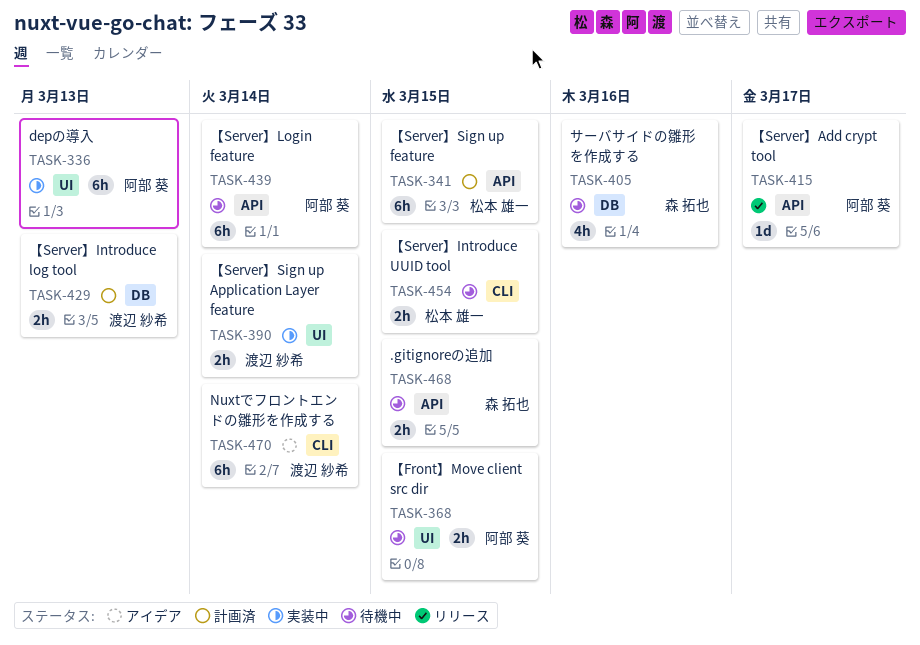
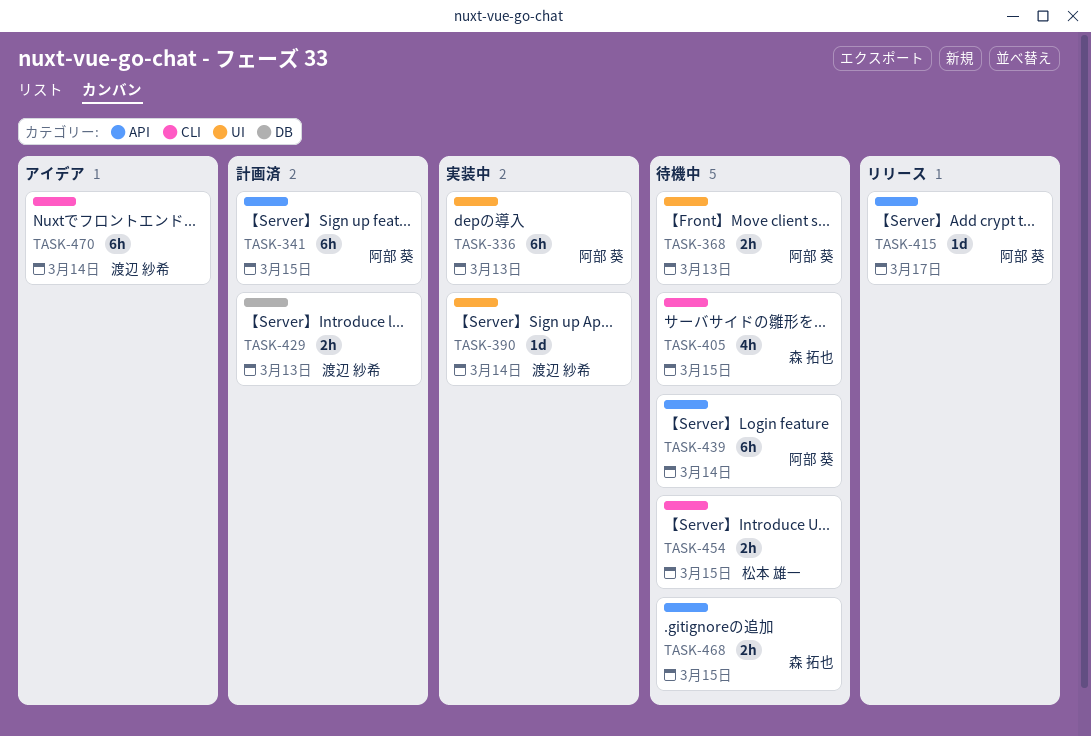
TASK-341, owner: 松本 雄一 -> 阿部 葵
TASK-368, due: Mar 15 -> Mar 13
TASK-390, estimate: 2h -> 1d
TASK-405, label: DB -> CLI
TASK-405, due: Mar 16 -> Mar 15

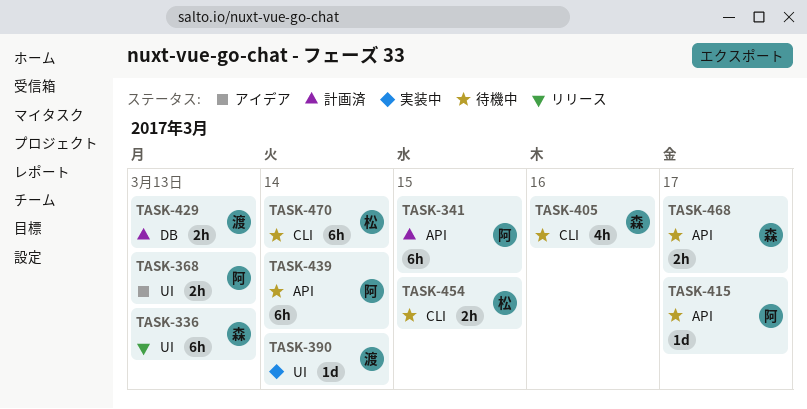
TASK-336, status: 実装中 -> リリース
TASK-336, owner: 阿部 葵 -> 森 拓也
TASK-368, status: 待機中 -> アイデア
TASK-405, due: Mar 15 -> Mar 16
TASK-415, status: リリース -> 待機中
TASK-468, due: Mar 15 -> Mar 17
TASK-470, status: アイデア -> 待機中
TASK-470, owner: 渡辺 紗希 -> 松本 雄一

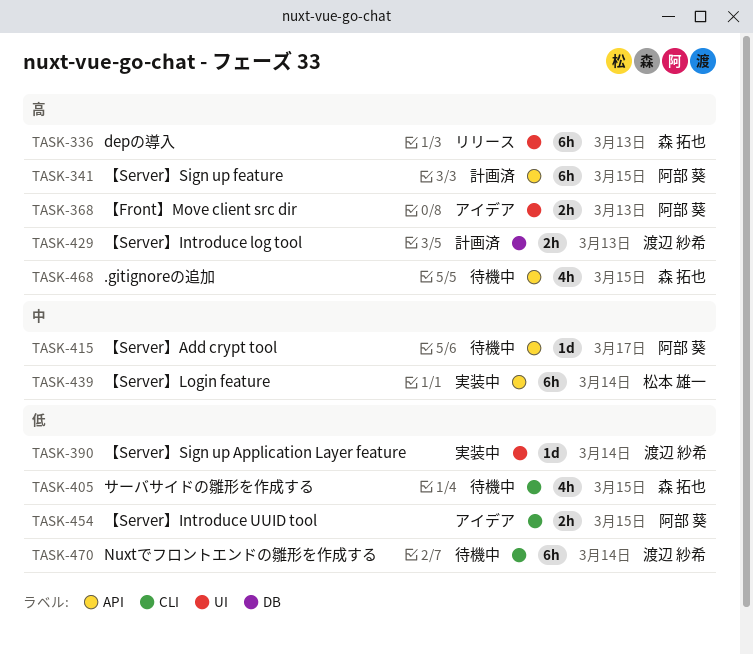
TASK-405, due: Mar 16 -> Mar 15
TASK-439, status: 待機中 -> 実装中
TASK-439, owner: 阿部 葵 -> 松本 雄一
TASK-454, status: 待機中 -> アイデア
TASK-454, owner: 松本 雄一 -> 阿部 葵
TASK-468, estimate: 2h -> 4h
TASK-468, due: Mar 17 -> Mar 15
TASK-470, owner: 松本 雄一 -> 渡辺 紗希

